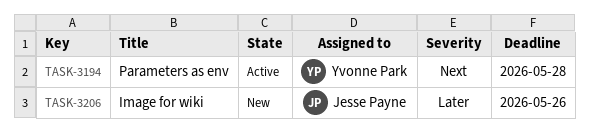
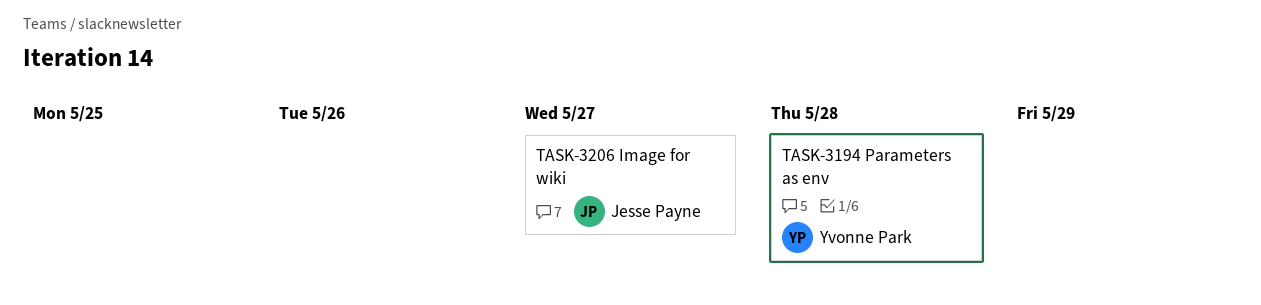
TASK-3206, due: May 26 -> May 27

